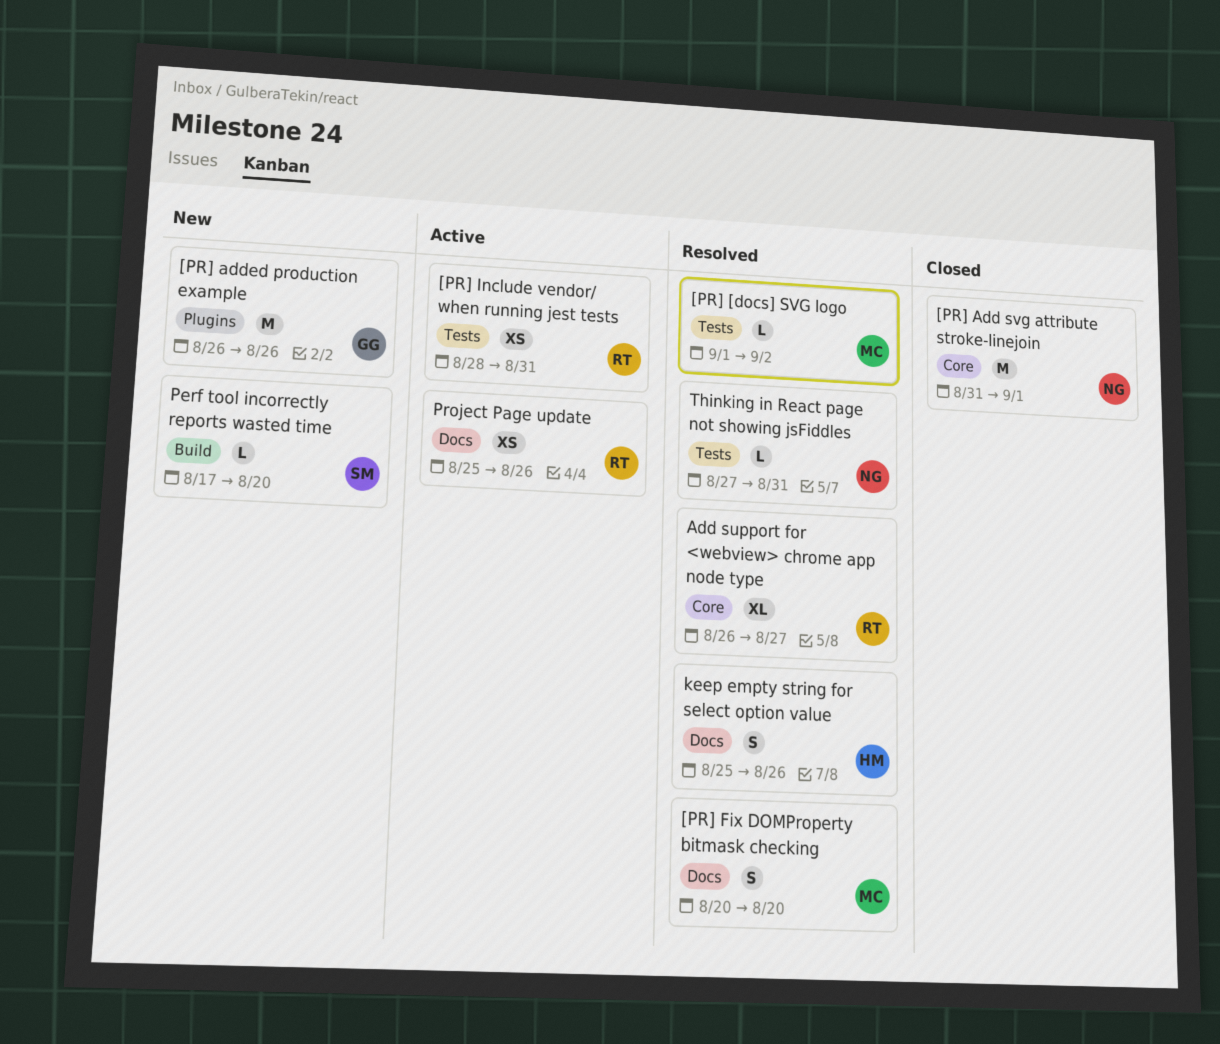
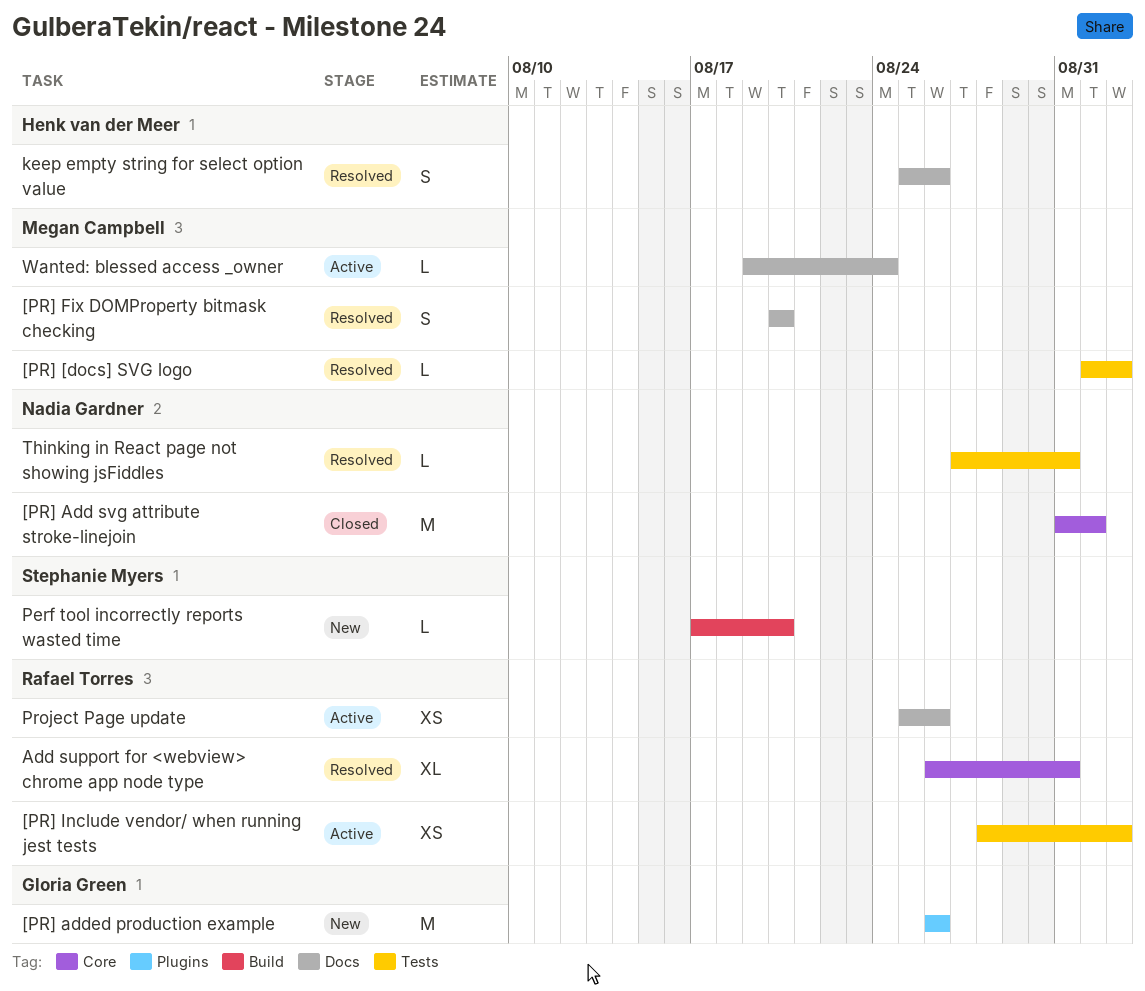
[PR] Include vendor/ when running jest tests, due: Aug 31 -> Sep 2
Add support for <webview> chrome app node type, due: Aug 27 -> Aug 31
Wanted: blessed access _owner: none -> present

